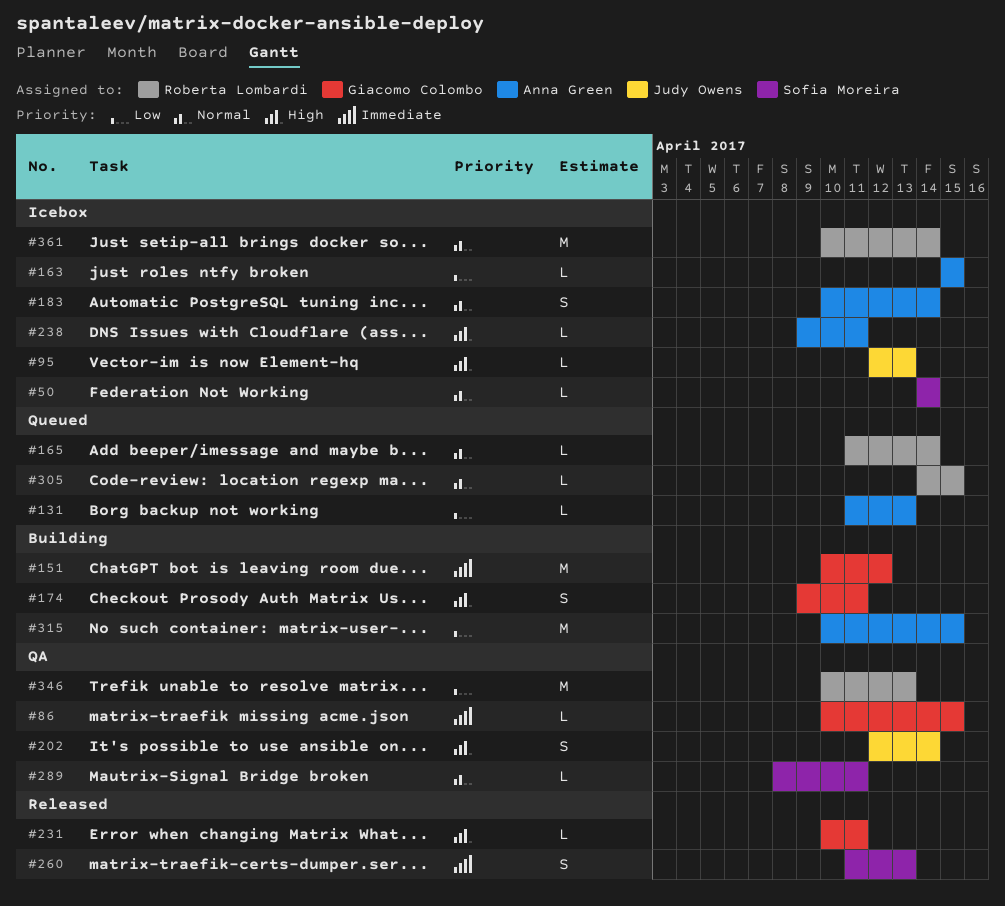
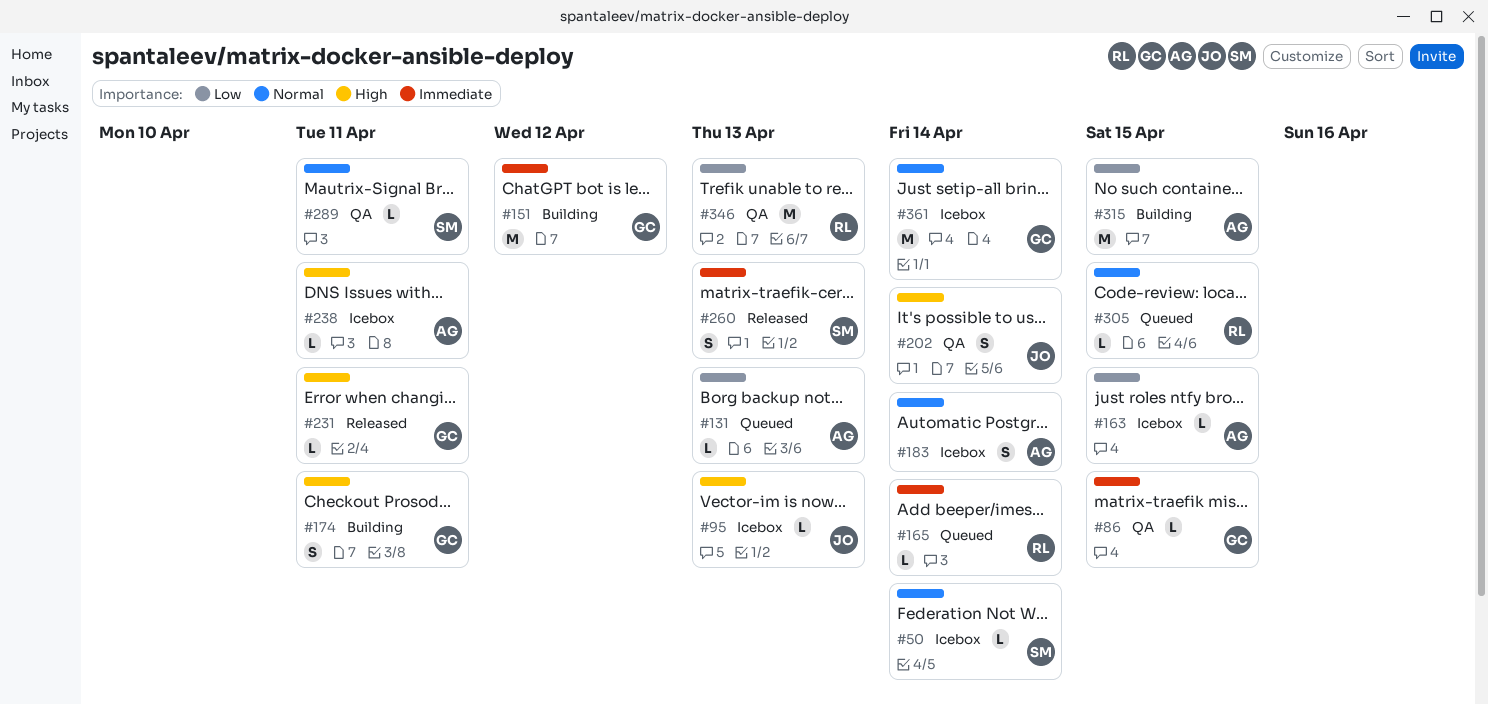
#165, priority: Normal -> Immediate
#361, owner: Roberta Lombardi -> Giacomo Colombo

